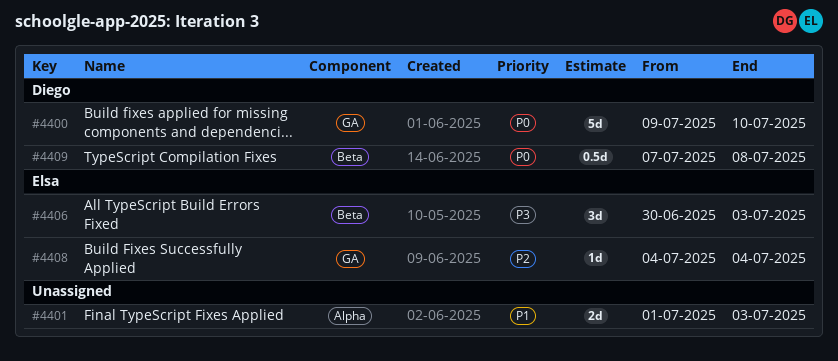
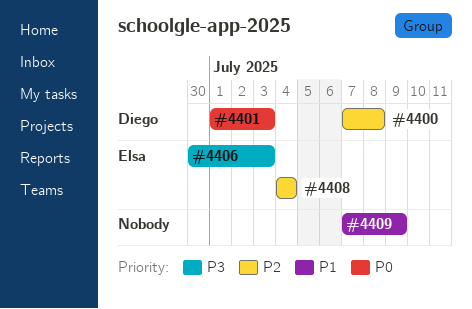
#4400, priority: P0 -> P2
#4400, start: Jul 9 -> Jul 7
#4400, due: Jul 10 -> Jul 8
#4401, owner: none -> Diego
#4401, priority: P1 -> P0
#4409, owner: Diego -> none
#4409, priority: P0 -> P1
#4409, due: Jul 8 -> Jul 9

